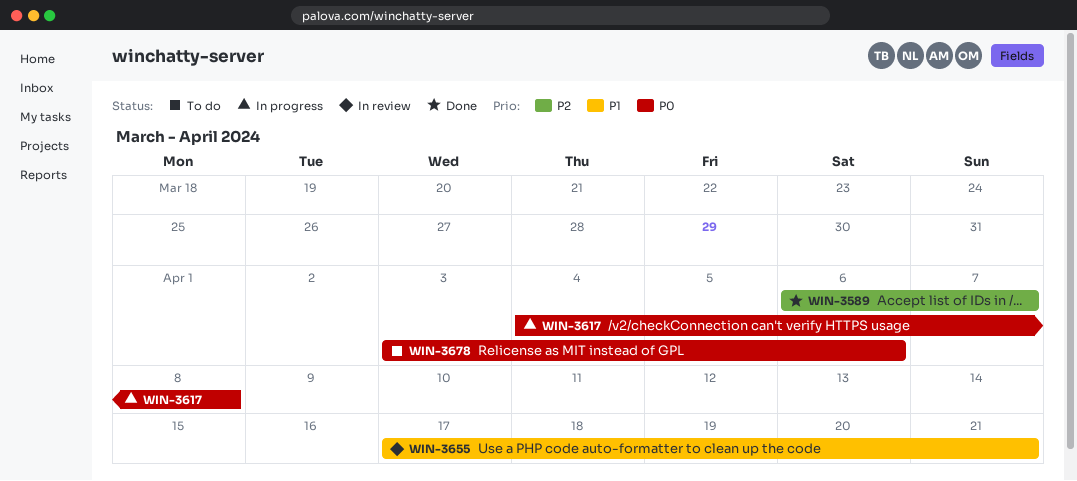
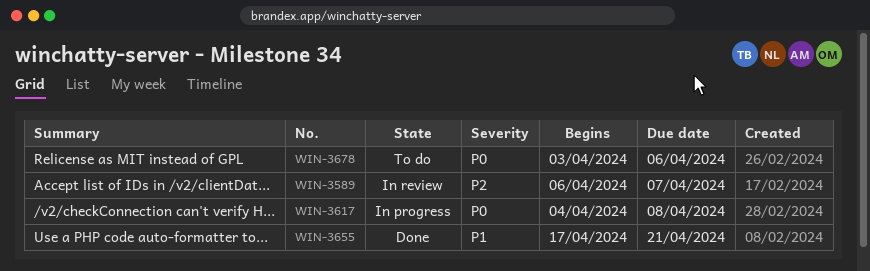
WIN-3589, status: Done -> In review
WIN-3655, status: In review -> Done

